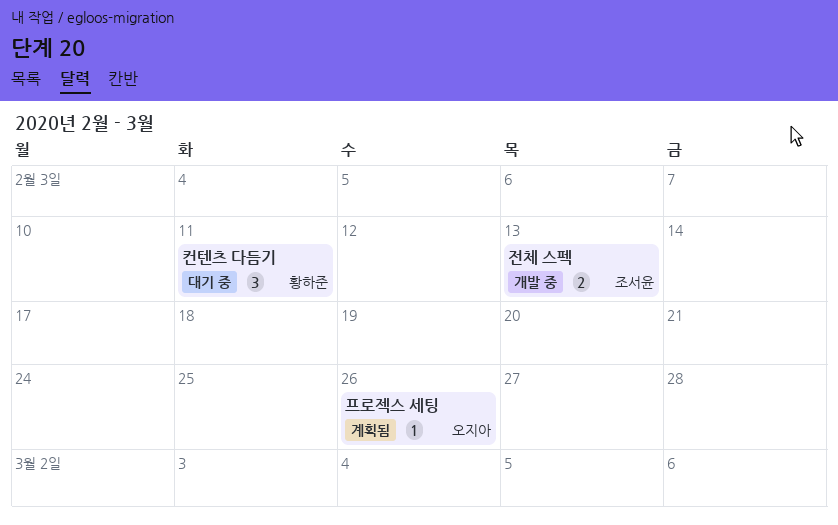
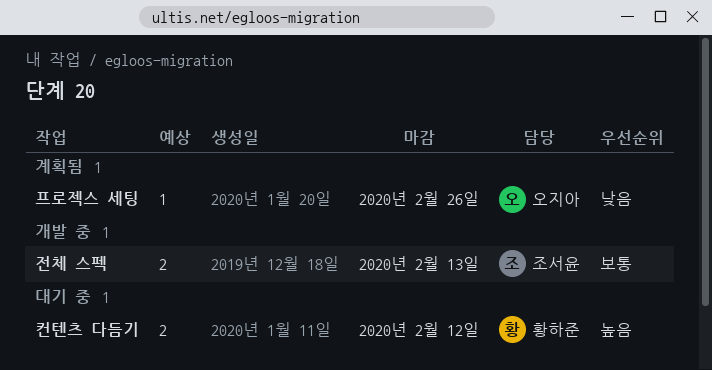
컨텐츠 다듬기, estimate: 3 -> 2
컨텐츠 다듬기, due: Feb 11 -> Feb 12

